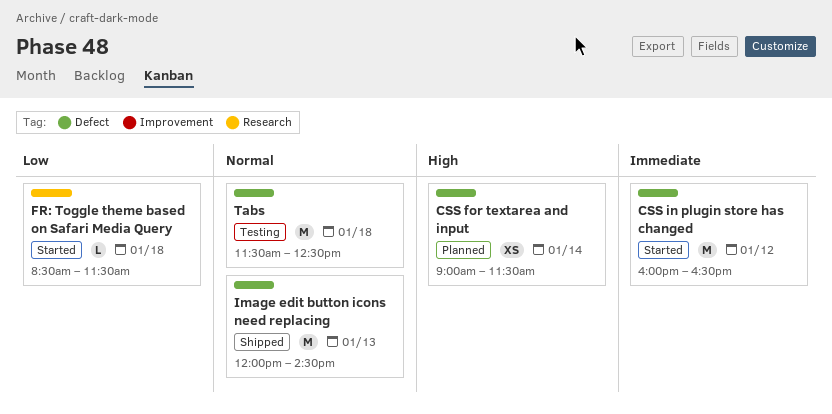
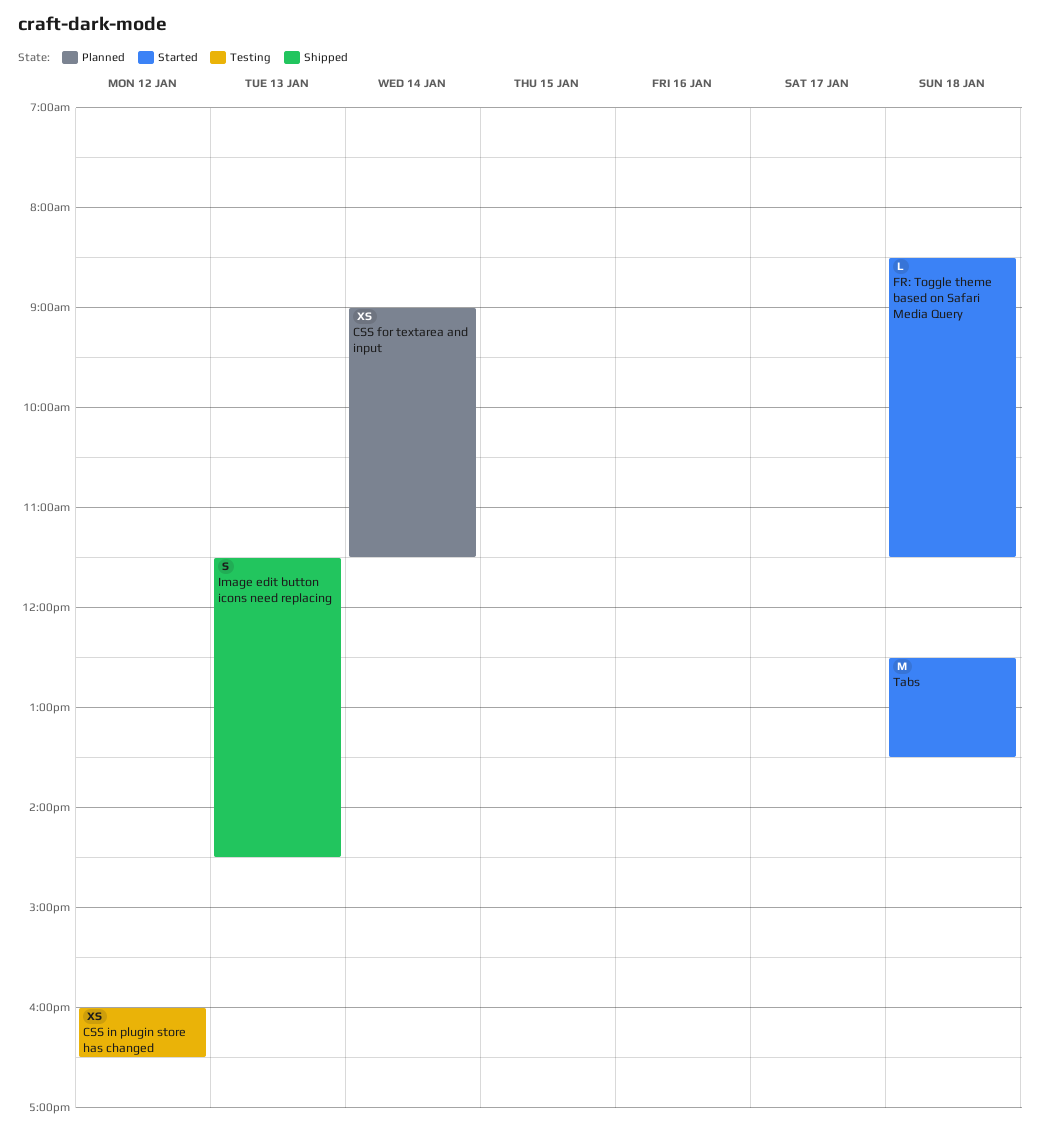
CSS in plugin store has changed, status: Started -> Testing
CSS in plugin store has changed, estimate: M -> XS
Image edit button icons need replacing, estimate: M -> S
Image edit button icons need replacing, begins: 12:00 -> 11:30
Tabs, status: Testing -> Started
Tabs, begins: 11:30 -> 12:30
Tabs, ends: 12:30 -> 13:30

